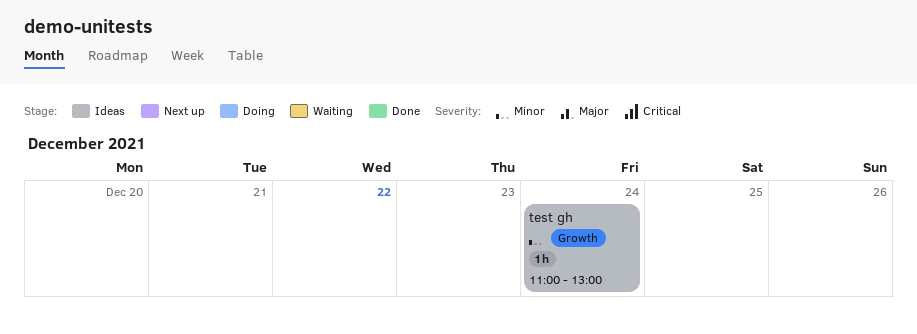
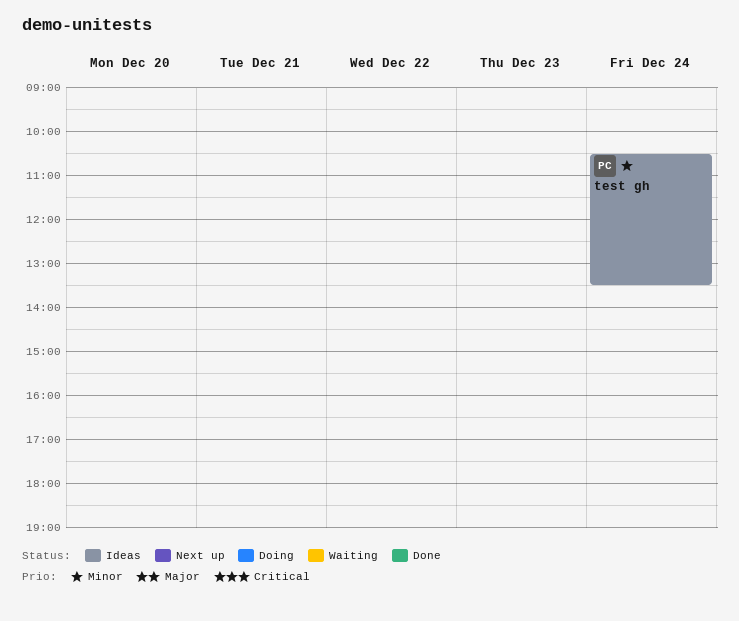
test gh, begins: 11:00 -> 10:30
test gh, ends: 13:00 -> 13:30

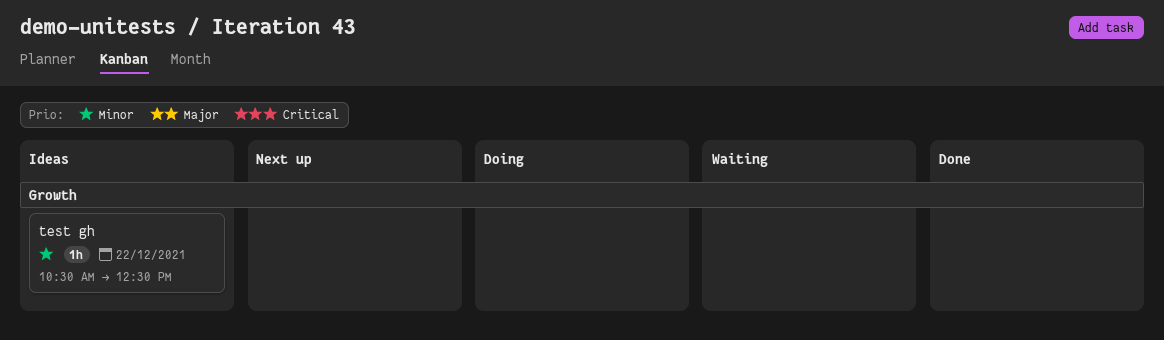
test gh, day: Dec 24 -> Dec 22
test gh, ends: 13:30 -> 12:30

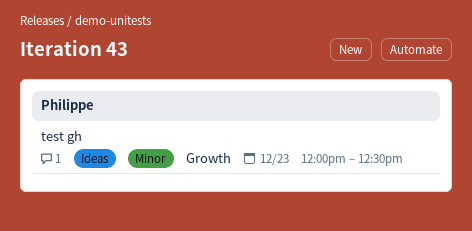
test gh, day: Dec 22 -> Dec 23
test gh, begins: 10:30 -> 12:00

